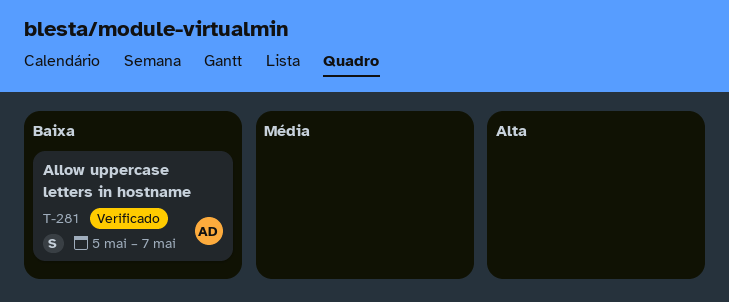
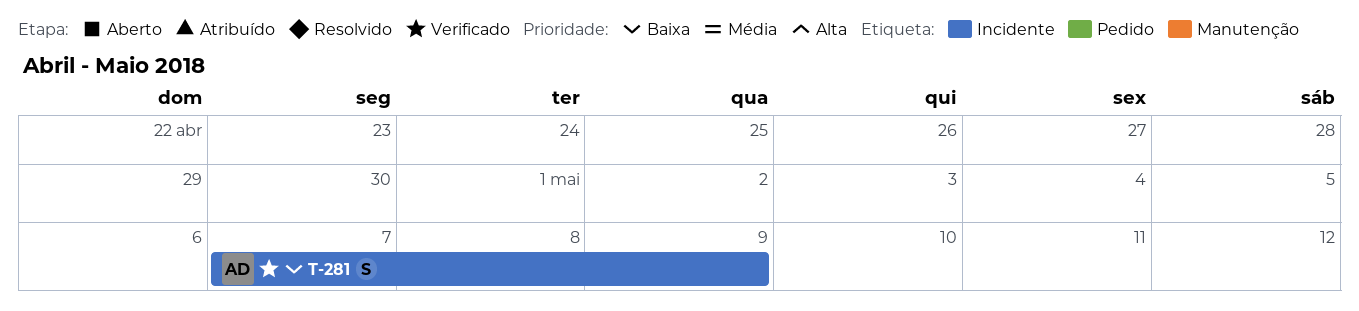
T-281, start: May 5 -> May 7
T-281, due: May 7 -> May 9

